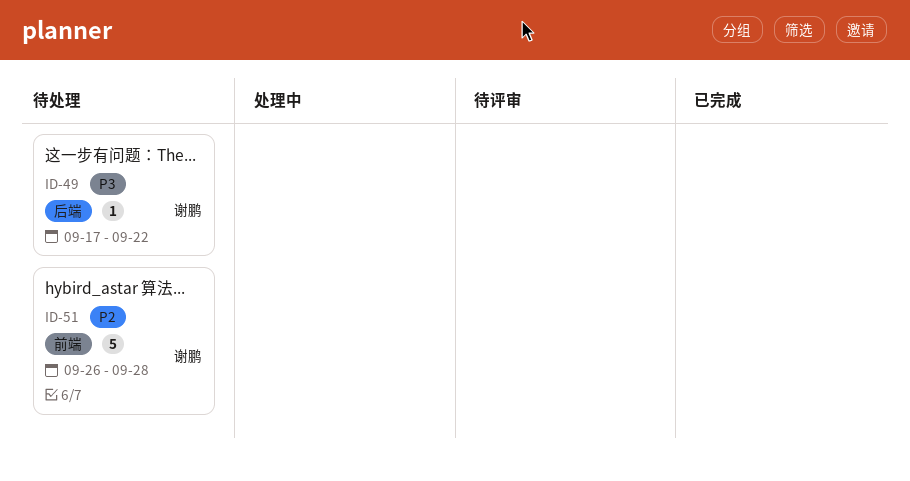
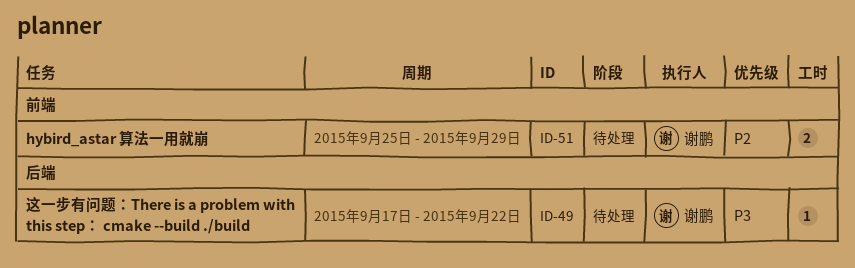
ID-51, estimate: 5 -> 2
ID-51, start: Sep 26 -> Sep 25
ID-51, due: Sep 28 -> Sep 29

